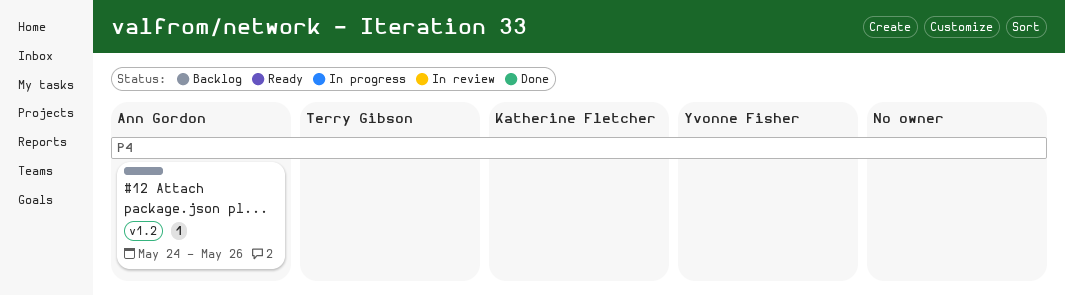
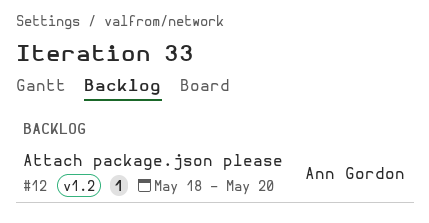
#12, start: May 24 -> May 18
#12, due: May 26 -> May 20

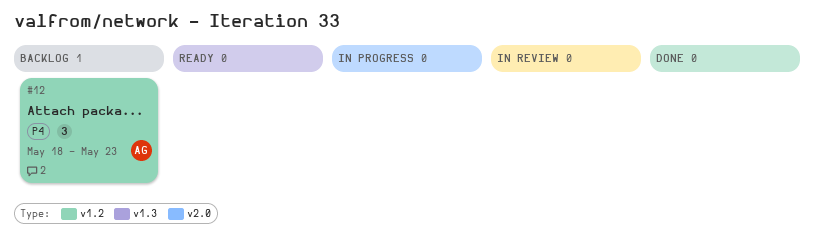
#12, estimate: 1 -> 3
#12, due: May 20 -> May 23

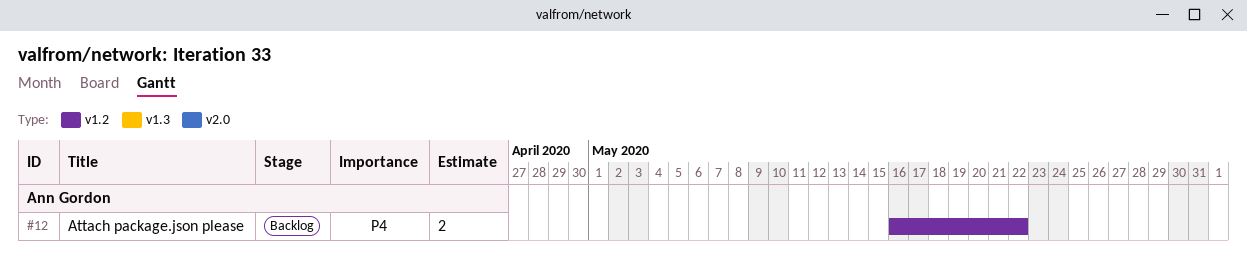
#12, estimate: 3 -> 2
#12, start: May 18 -> May 16
#12, due: May 23 -> May 22

